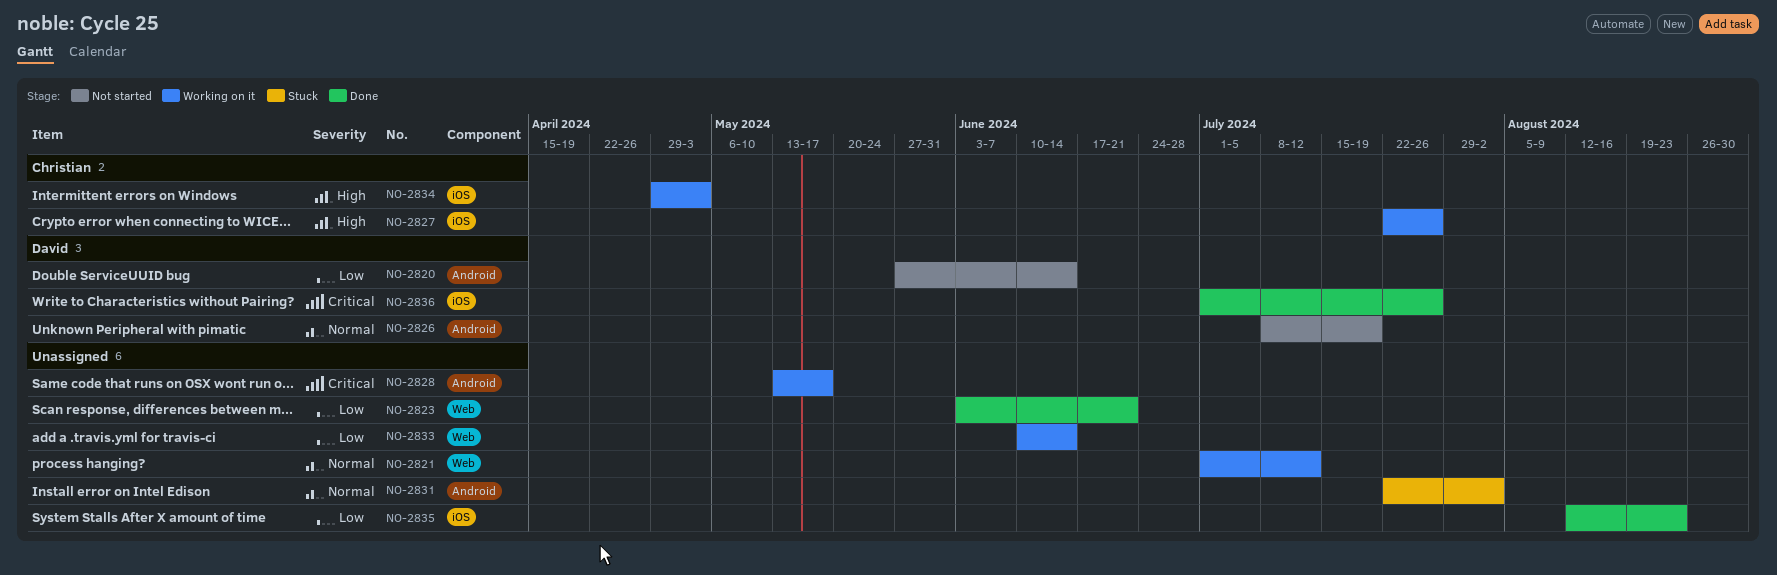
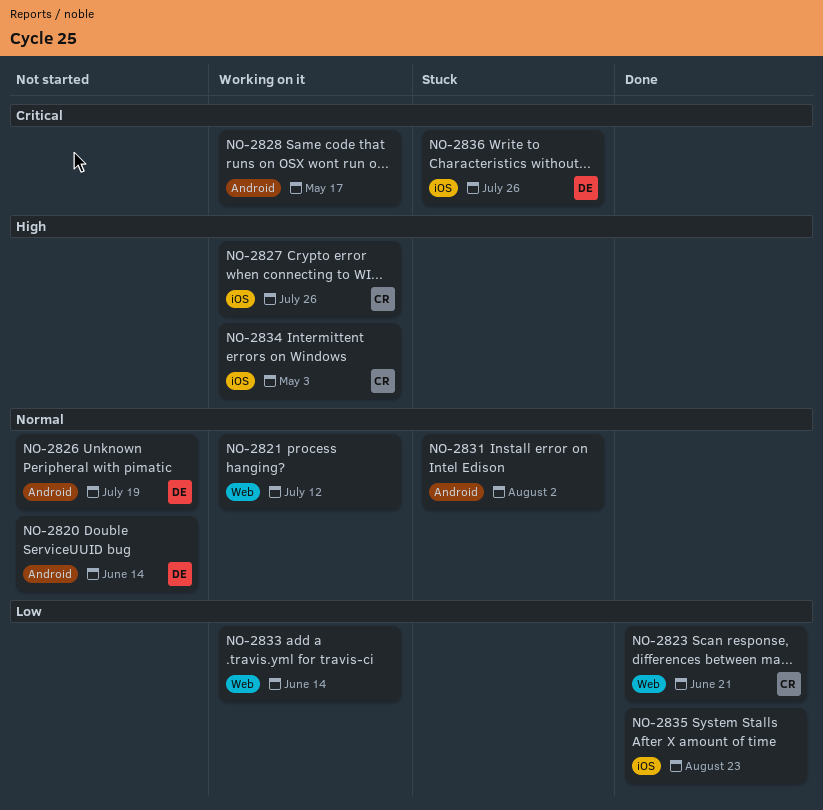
NO-2820, priority: Low -> Normal
NO-2823, owner: none -> Christian
NO-2836, status: Done -> Stuck

